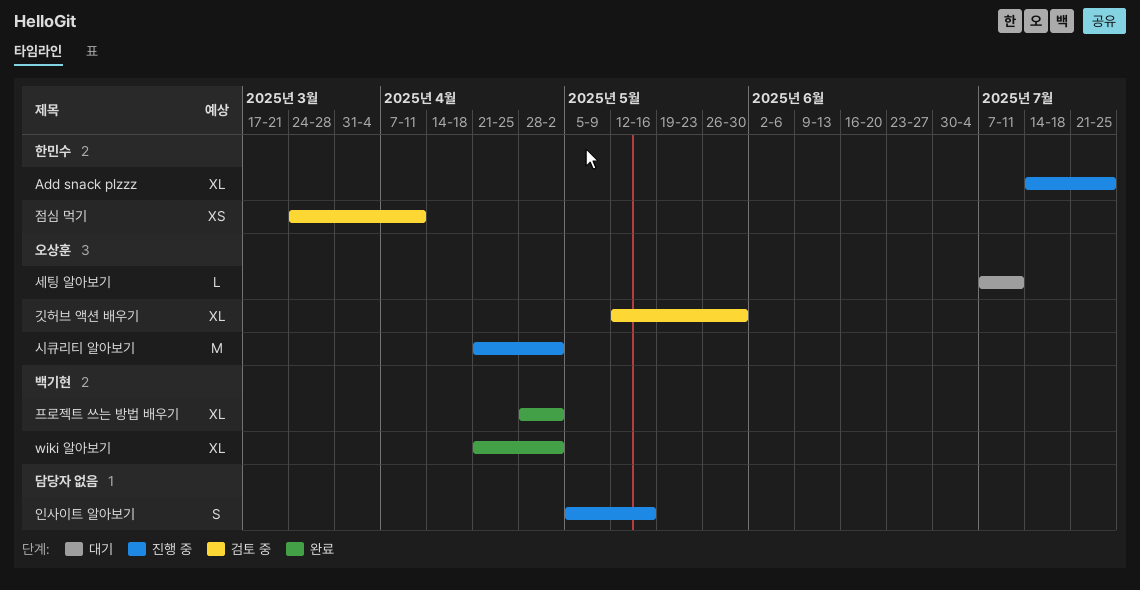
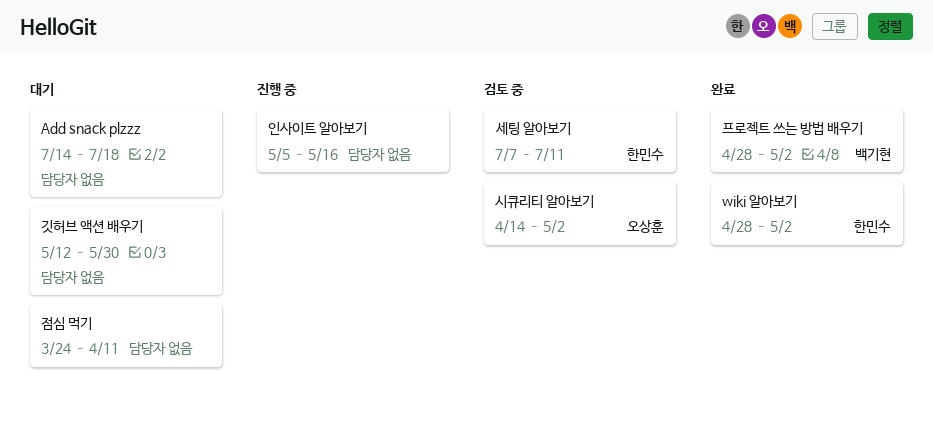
Add snack plzzz, status: 진행 중 -> 대기
Add snack plzzz, owner: 한민수 -> none
Add snack plzzz, due: Jul 25 -> Jul 18
wiki 알아보기, owner: 백기현 -> 한민수
wiki 알아보기, start: Apr 21 -> Apr 28
깃허브 액션 배우기, status: 검토 중 -> 대기
깃허브 액션 배우기, owner: 오상훈 -> none
세팅 알아보기, status: 대기 -> 검토 중
세팅 알아보기, owner: 오상훈 -> 한민수
시큐리티 알아보기, status: 진행 중 -> 검토 중
시큐리티 알아보기, start: Apr 21 -> Apr 14
점심 먹기, status: 검토 중 -> 대기
점심 먹기, owner: 한민수 -> none

